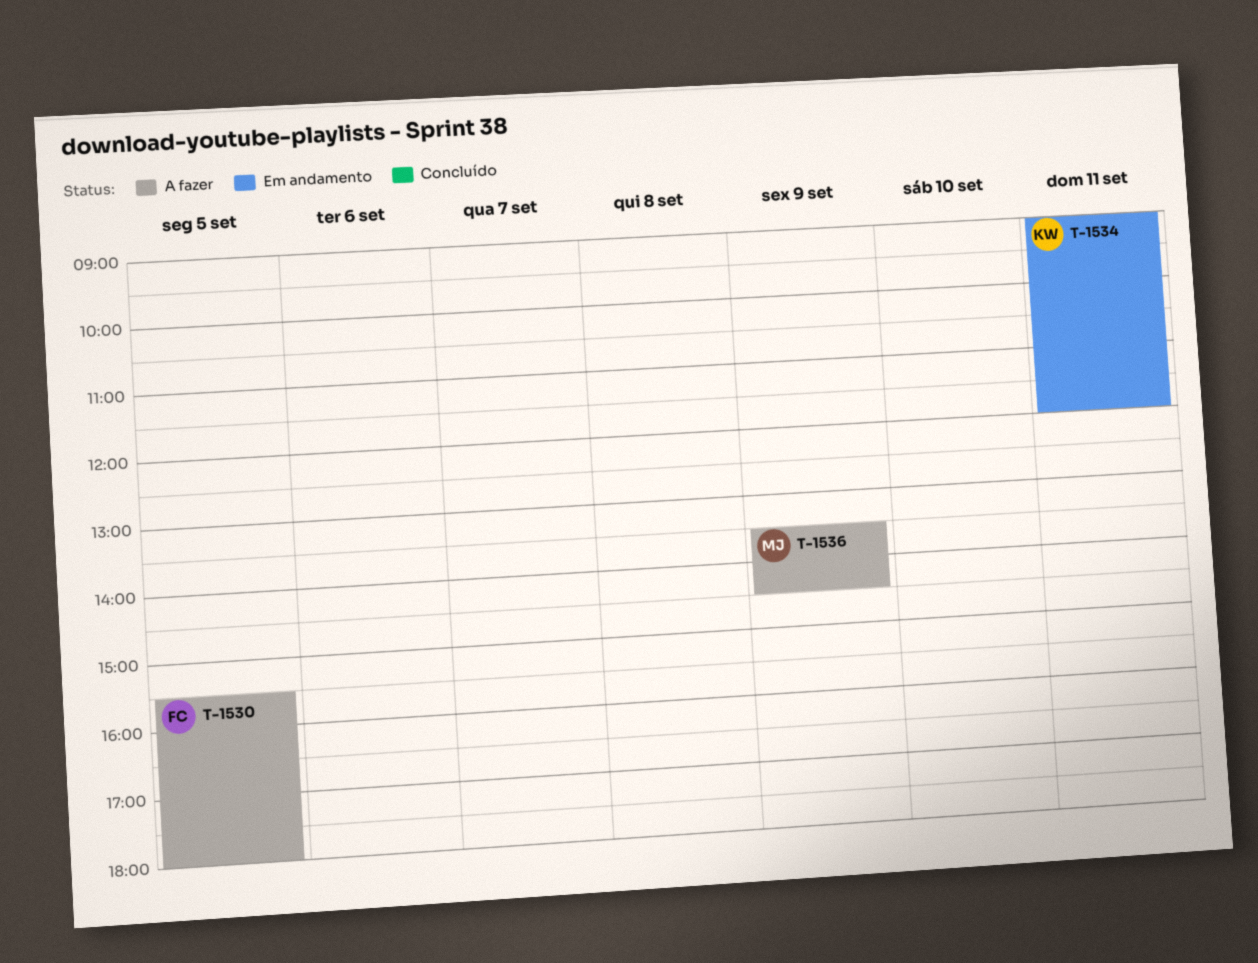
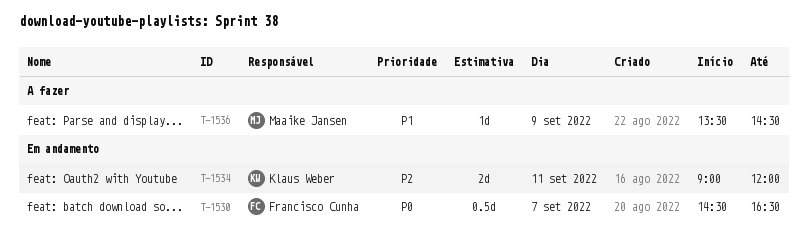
T-1530, status: A fazer -> Em andamento
T-1530, day: Sep 5 -> Sep 7
T-1530, begins: 15:30 -> 14:30
T-1530, ends: 18:00 -> 16:30

